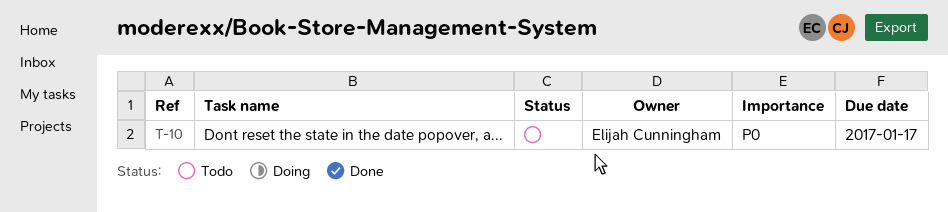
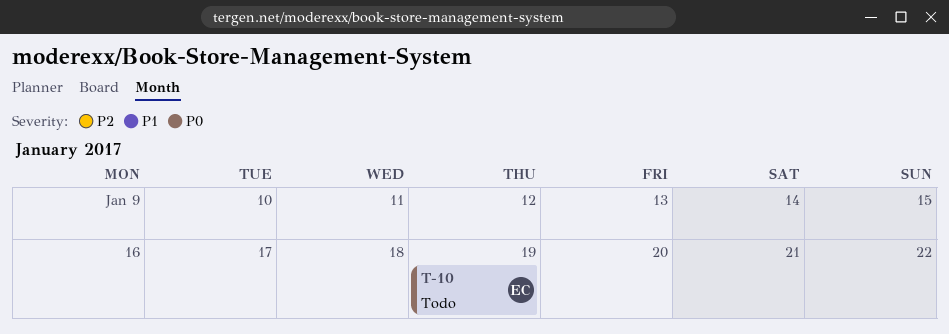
T-10, due: Jan 17 -> Jan 19

